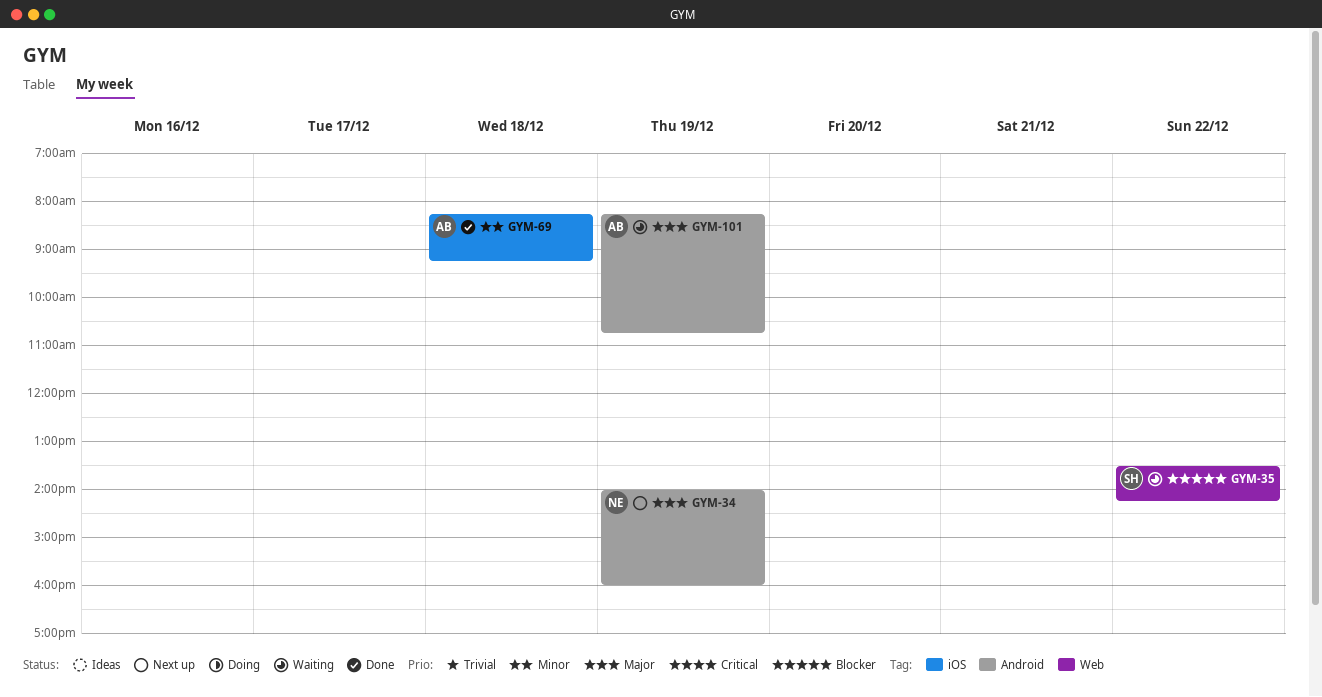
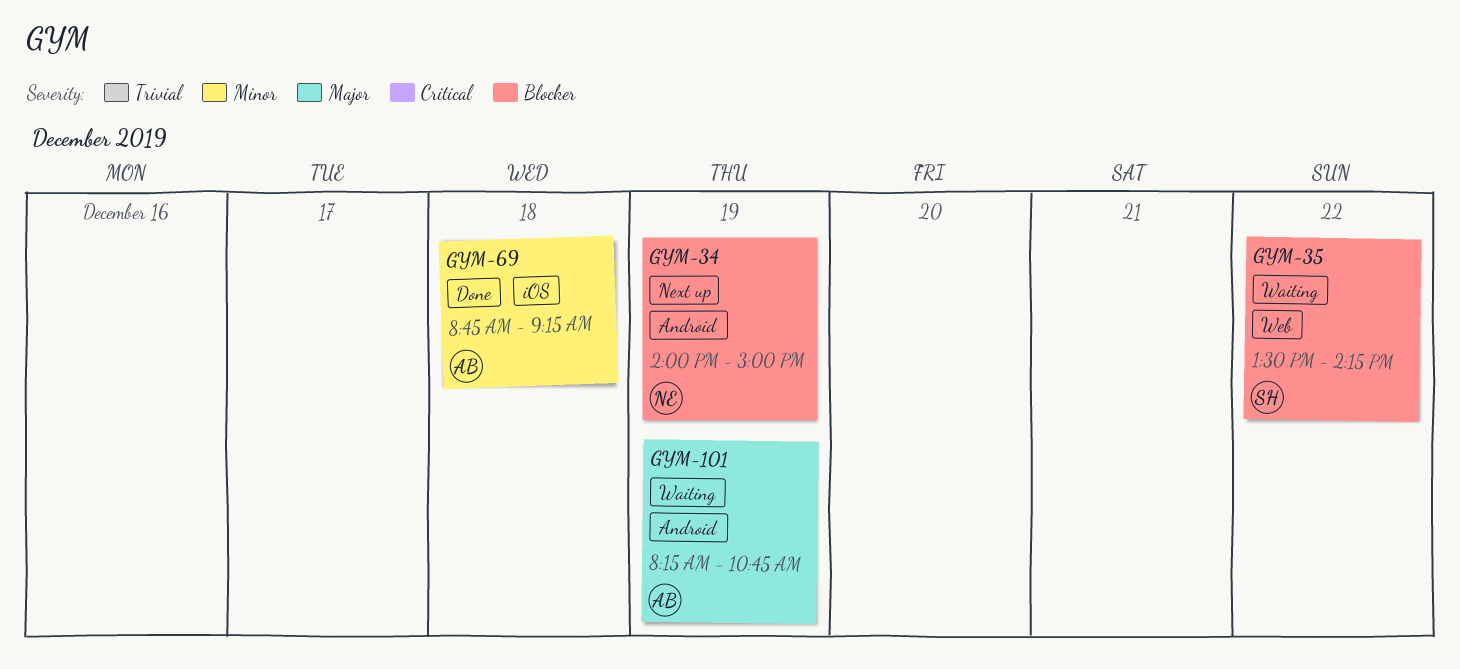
GYM-34, priority: Major -> Blocker
GYM-34, ends: 16:00 -> 15:00
GYM-69, begins: 08:15 -> 08:45

